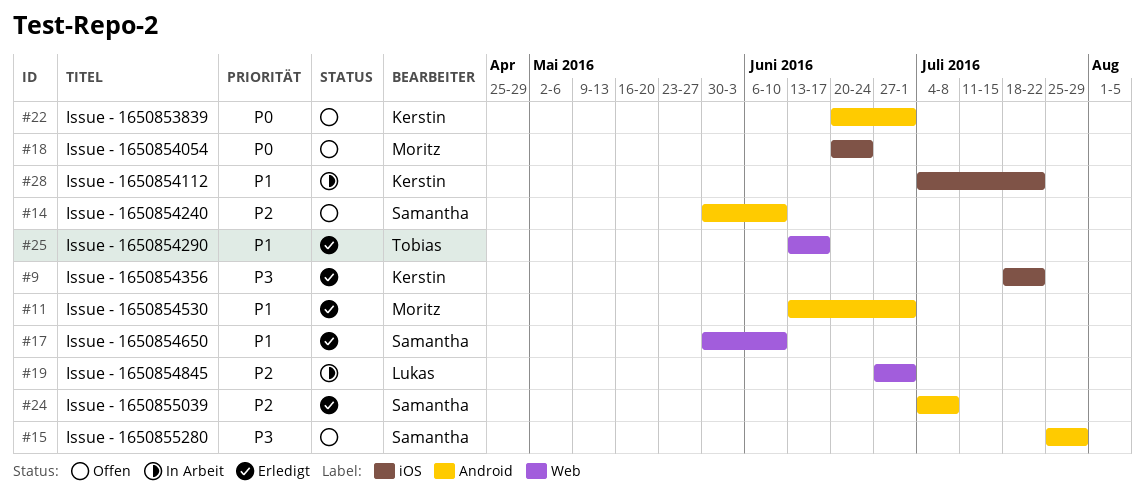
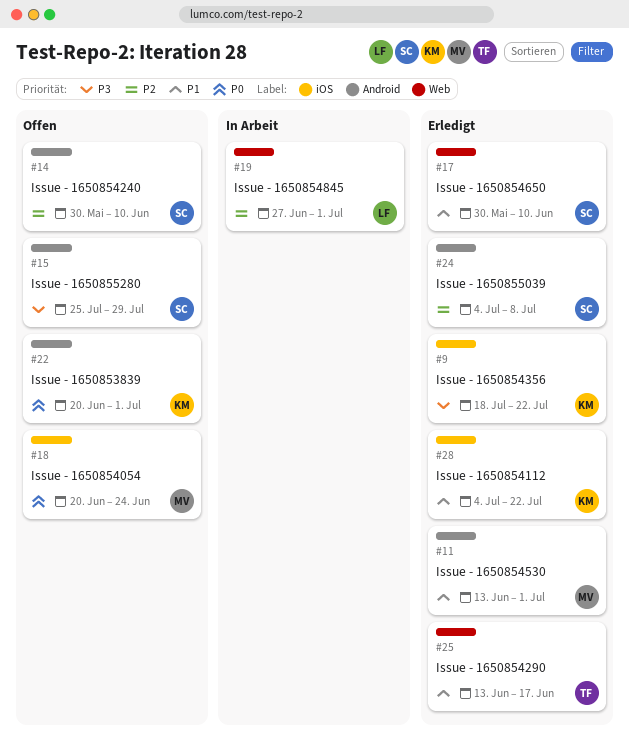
#28, status: In Arbeit -> Erledigt

